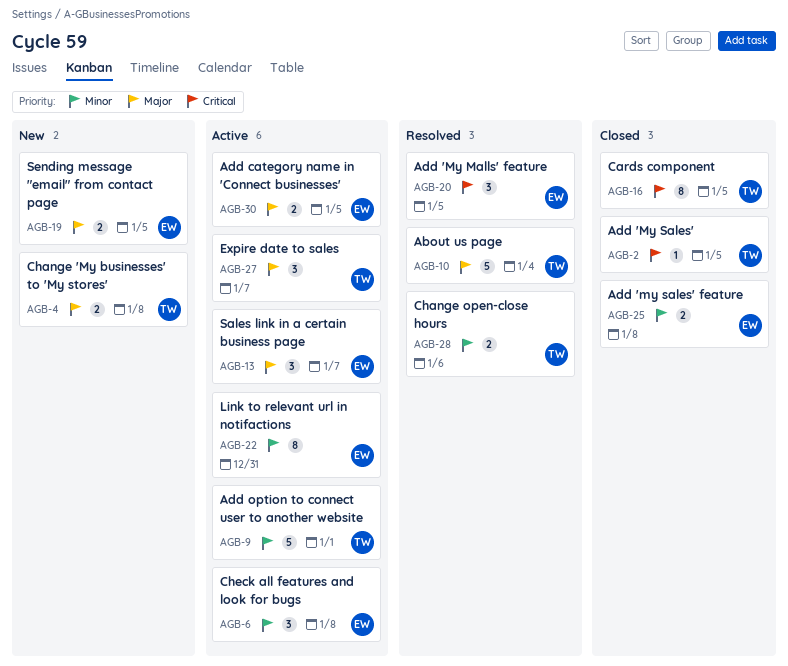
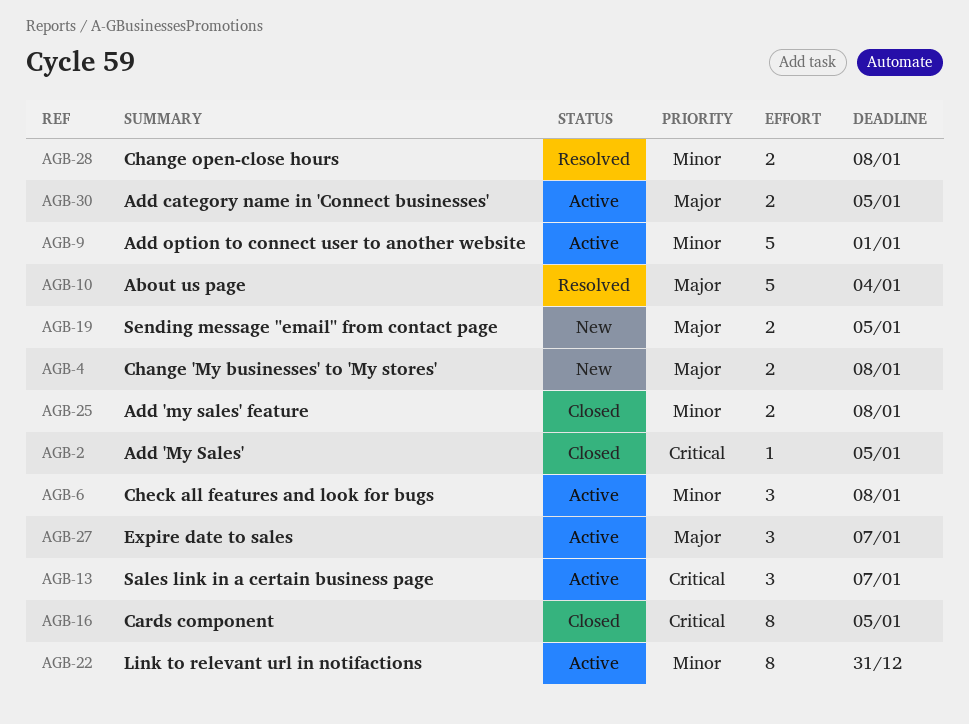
AGB-13, priority: Major -> Critical
AGB-20: present -> none
AGB-28, due: Jan 6 -> Jan 8

